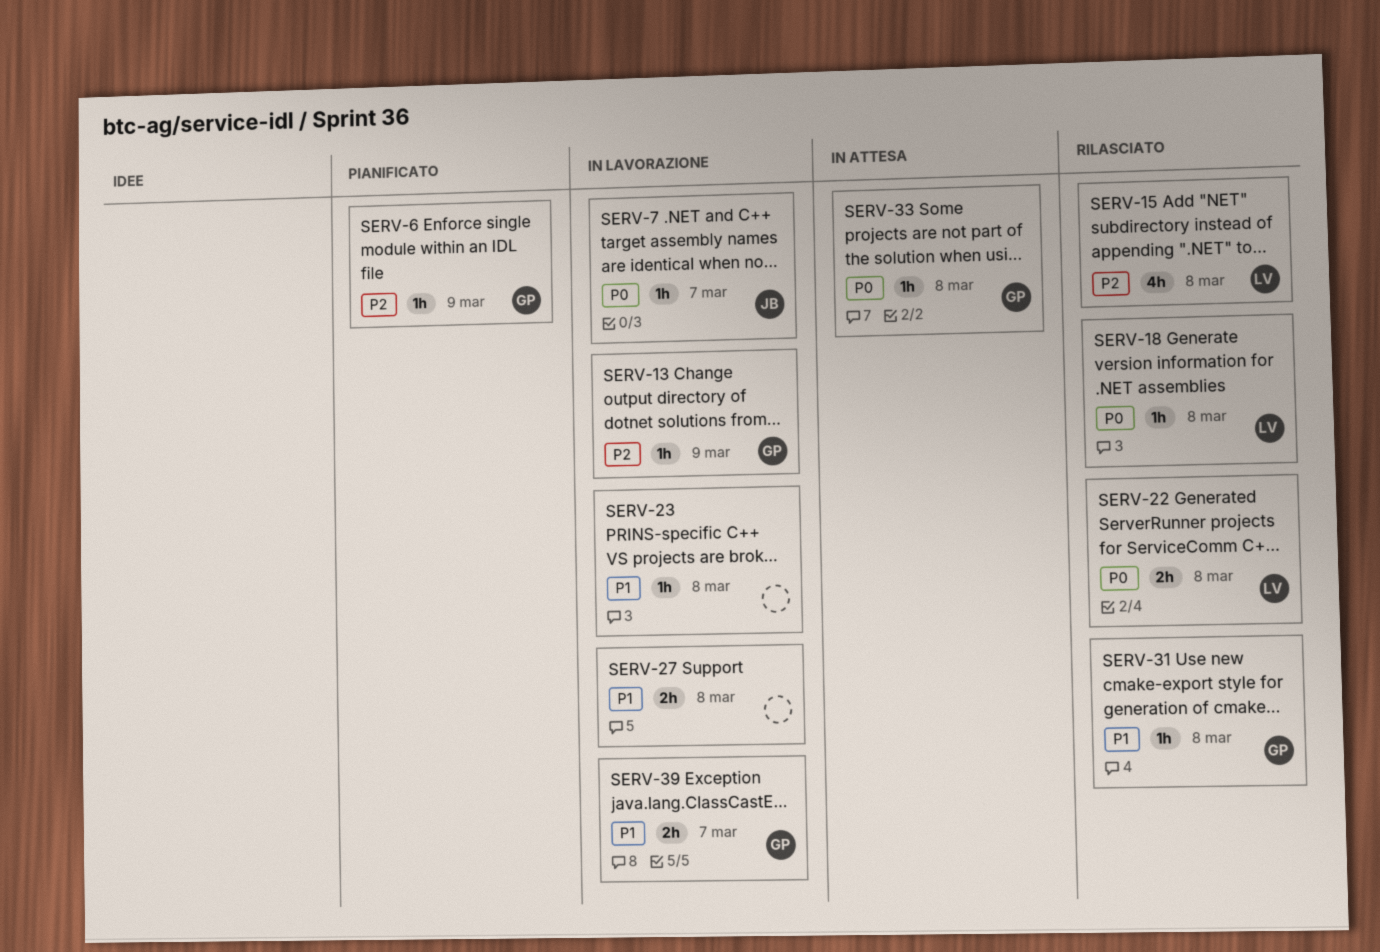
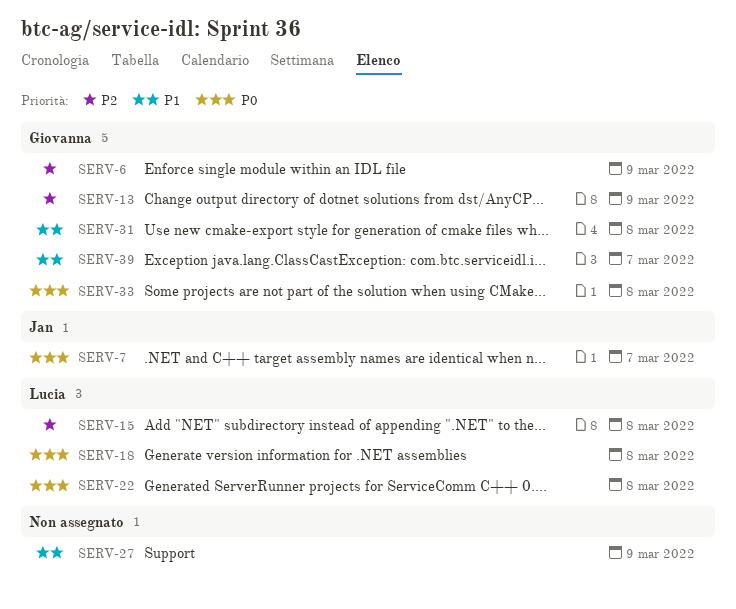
SERV-23: present -> none
SERV-27, due: Mar 8 -> Mar 9

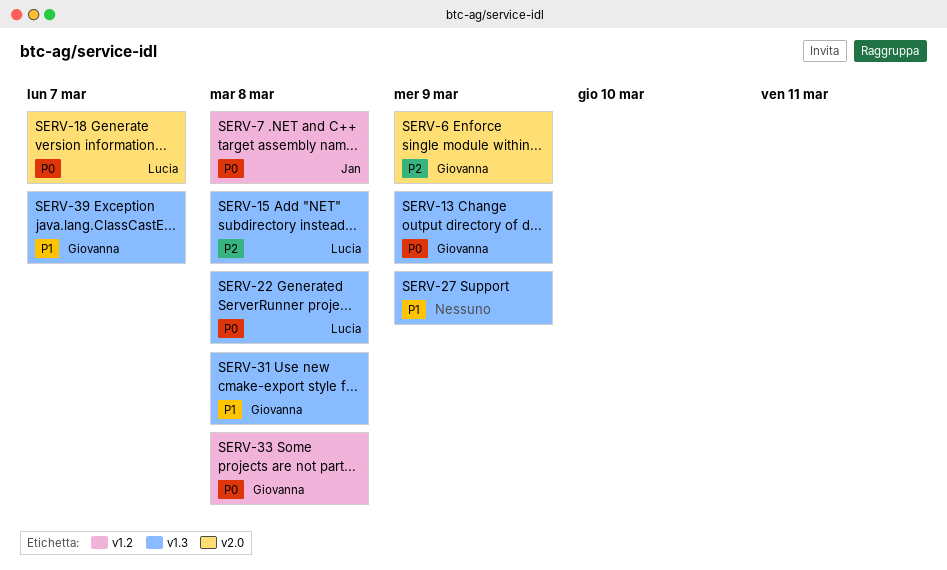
SERV-7, due: Mar 7 -> Mar 8
SERV-13, priority: P2 -> P0
SERV-18, due: Mar 8 -> Mar 7

